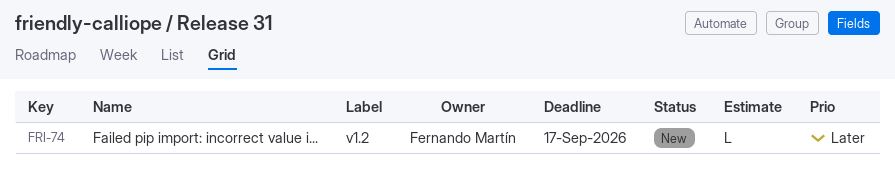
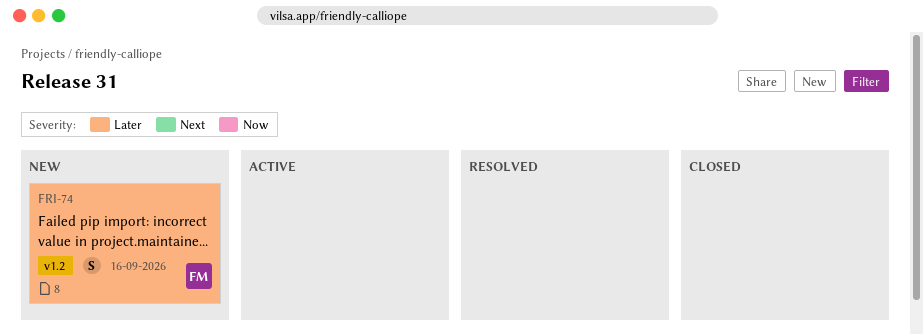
FRI-74, estimate: L -> S
FRI-74, due: Sep 17 -> Sep 16

